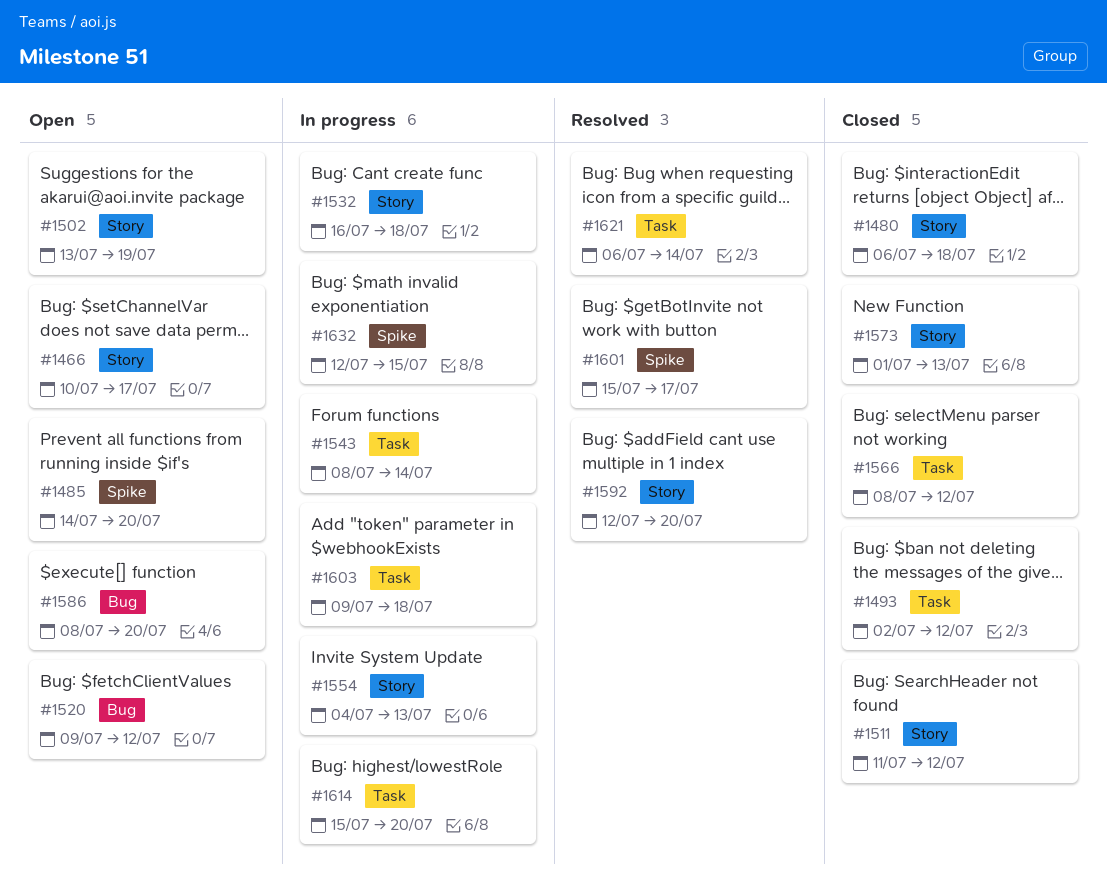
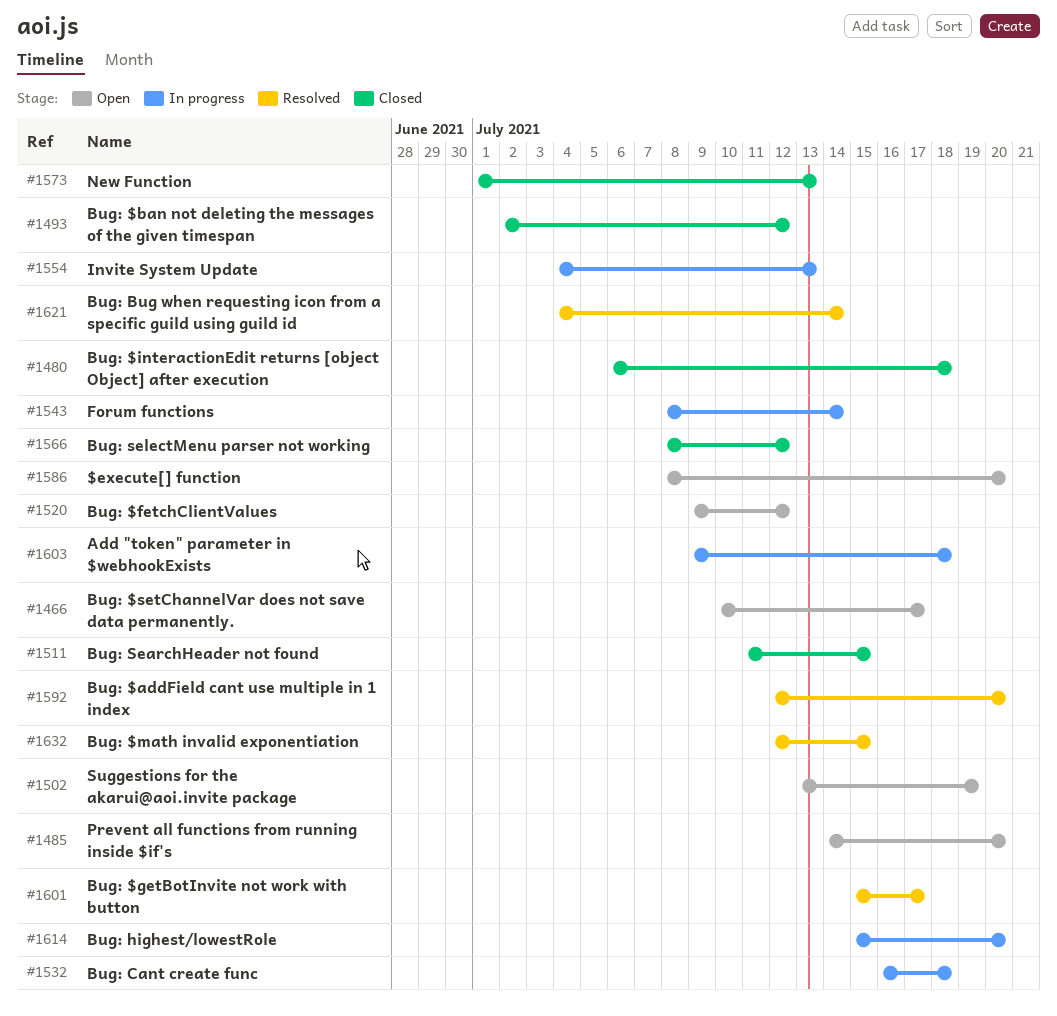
#1511, due: Jul 12 -> Jul 15
#1621, start: Jul 6 -> Jul 4
#1632, status: In progress -> Resolved

